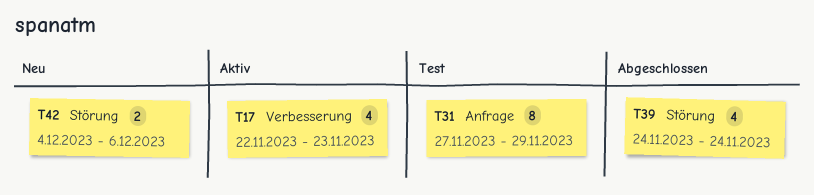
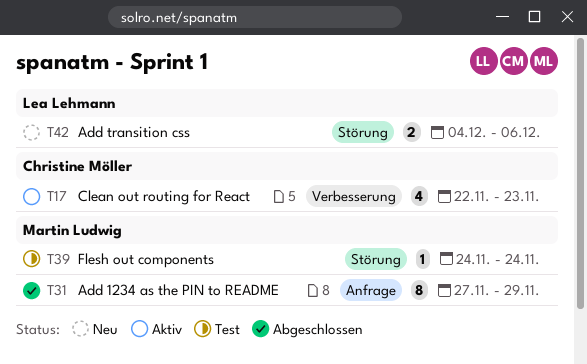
T31, status: Test -> Abgeschlossen
T39, status: Abgeschlossen -> Test
T39, estimate: 4 -> 1

